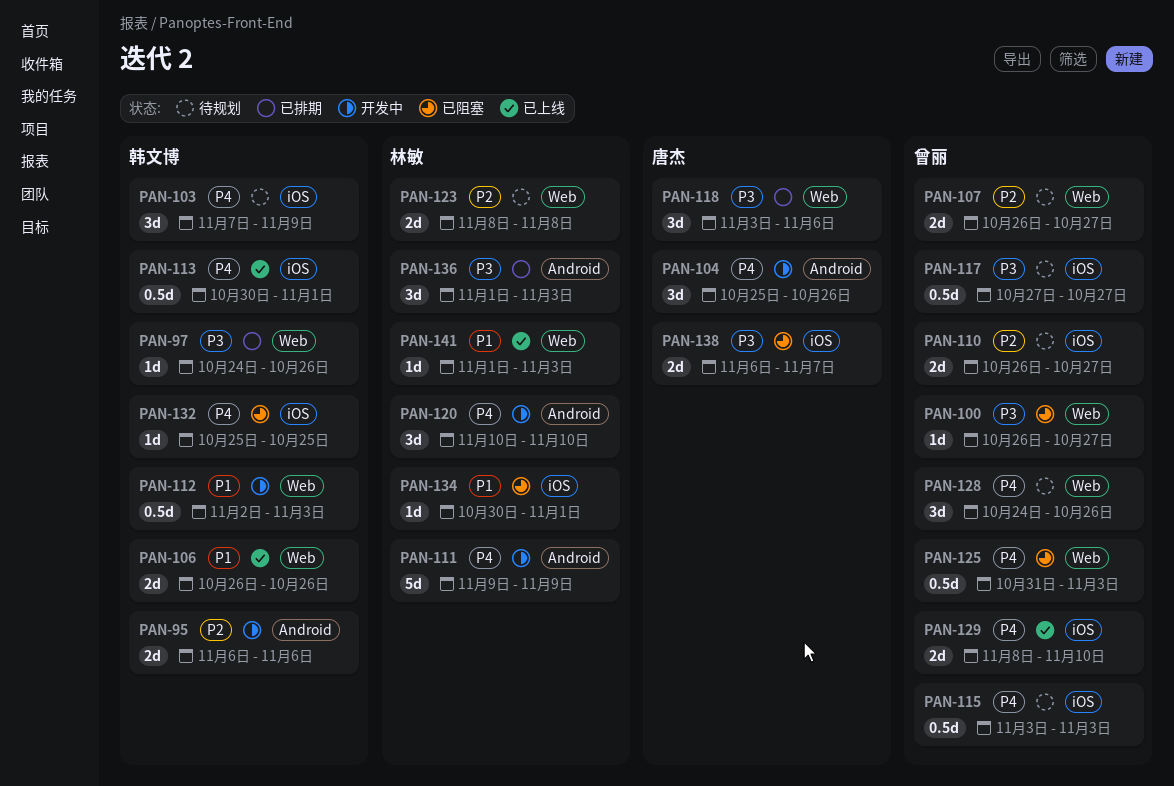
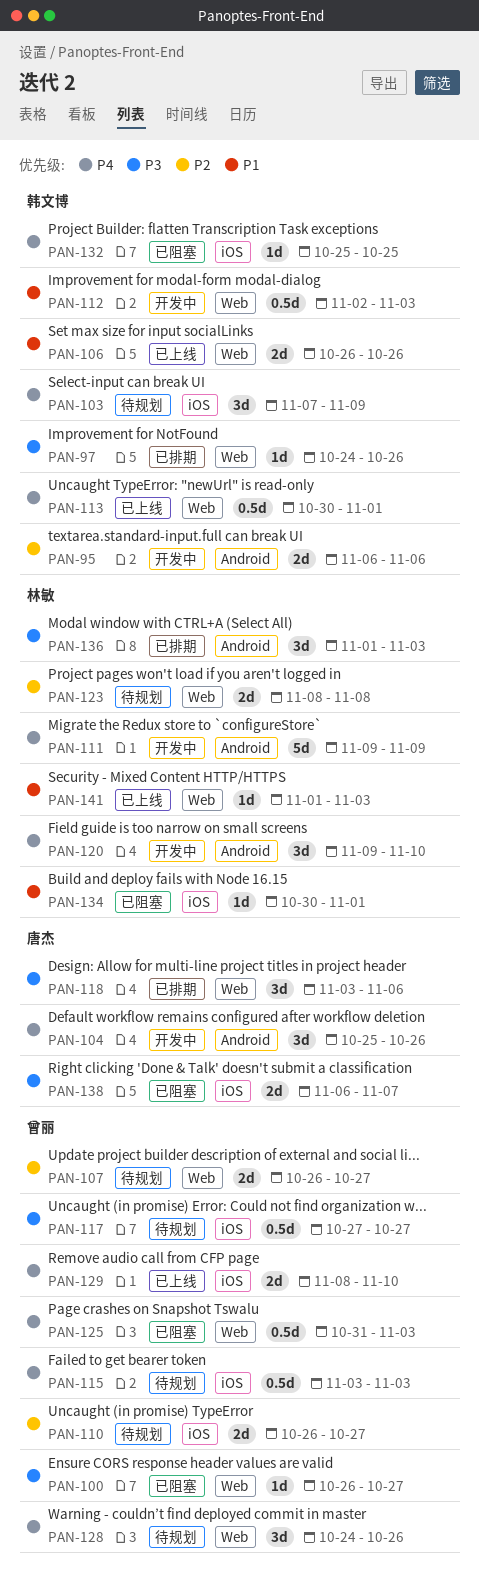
PAN-113, label: iOS -> Web
PAN-120, start: Nov 10 -> Nov 9

